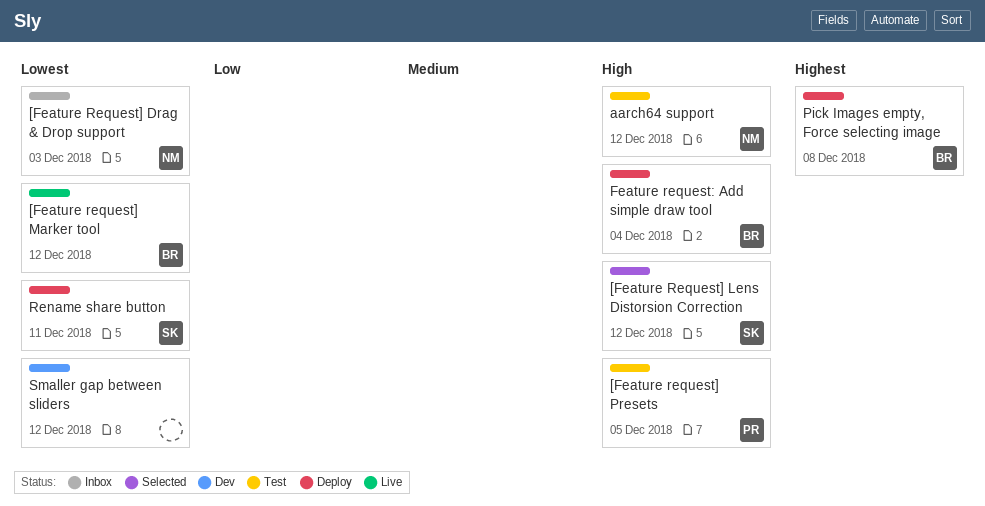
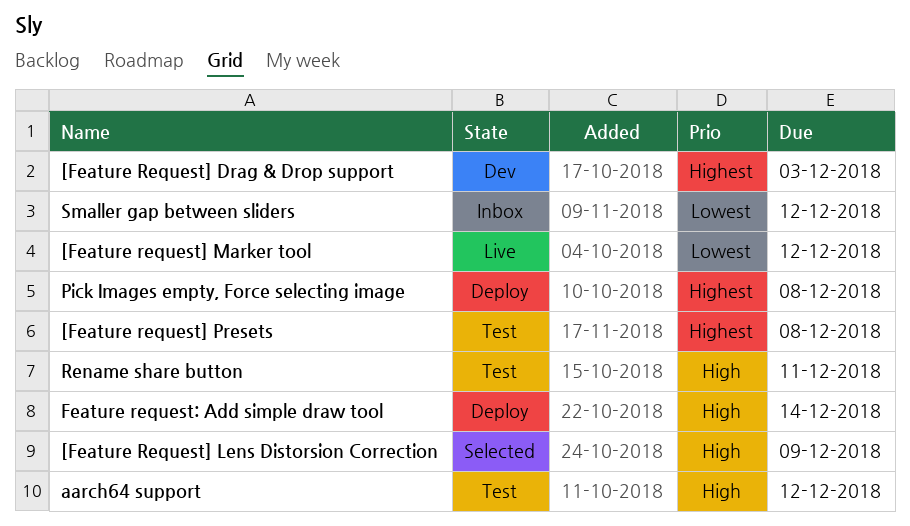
[Feature Request] Drag & Drop support, status: Inbox -> Dev
[Feature Request] Drag & Drop support, priority: Lowest -> Highest
[Feature Request] Lens Distorsion Correction, due: Dec 12 -> Dec 9
[Feature request] Presets, priority: High -> Highest
[Feature request] Presets, due: Dec 5 -> Dec 8
Feature request: Add simple draw tool, due: Dec 4 -> Dec 14
Rename share button, status: Deploy -> Test
Rename share button, priority: Lowest -> High
Smaller gap between sliders, status: Dev -> Inbox

